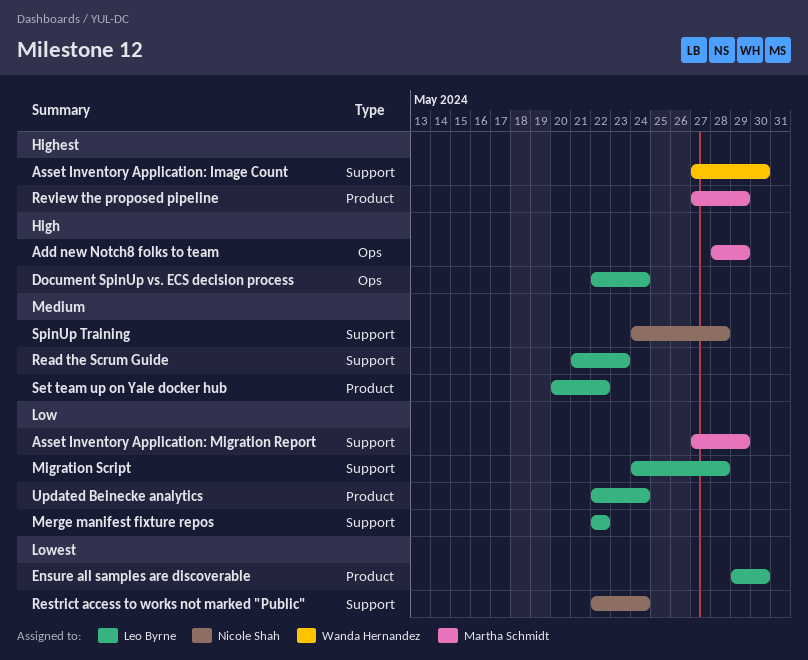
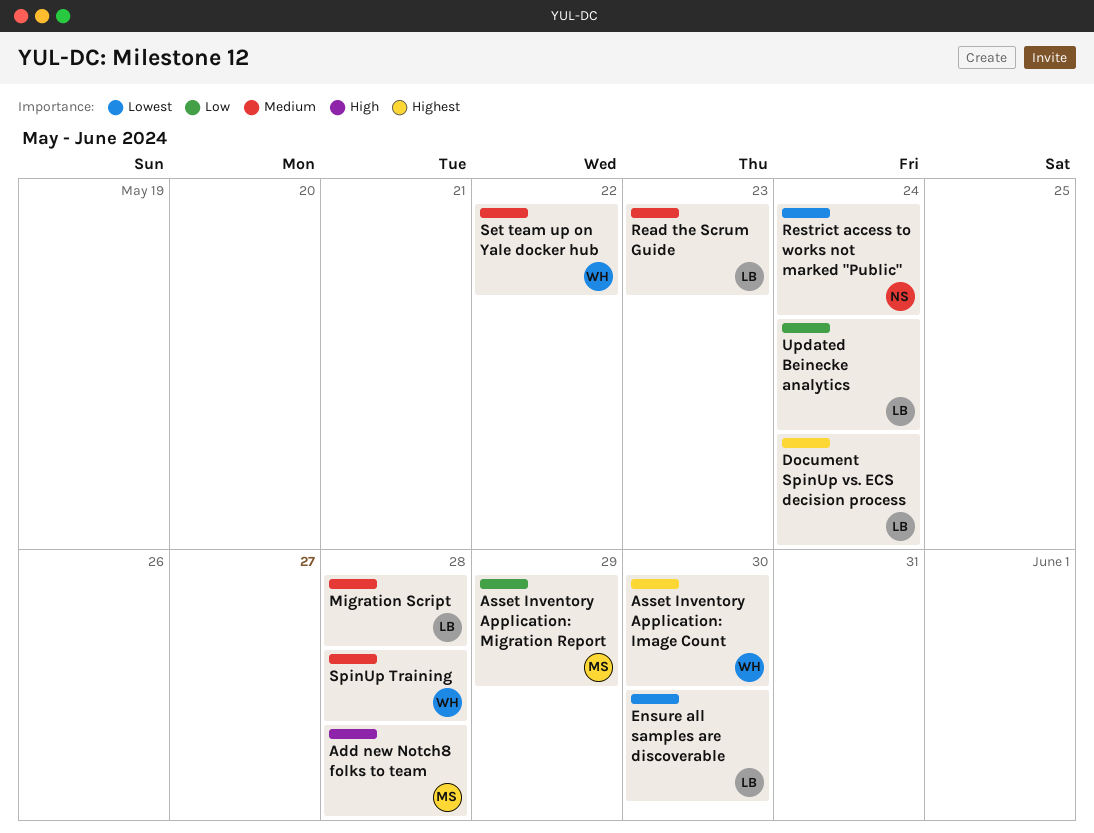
Add new Notch8 folks to team, due: May 29 -> May 28
Document SpinUp vs. ECS decision process, priority: High -> Highest
Merge manifest fixture repos: present -> none
Migration Script, priority: Low -> Medium
Review the proposed pipeline: present -> none
Set team up on Yale docker hub, owner: Leo Byrne -> Wanda Hernandez
SpinUp Training, owner: Nicole Shah -> Wanda Hernandez

